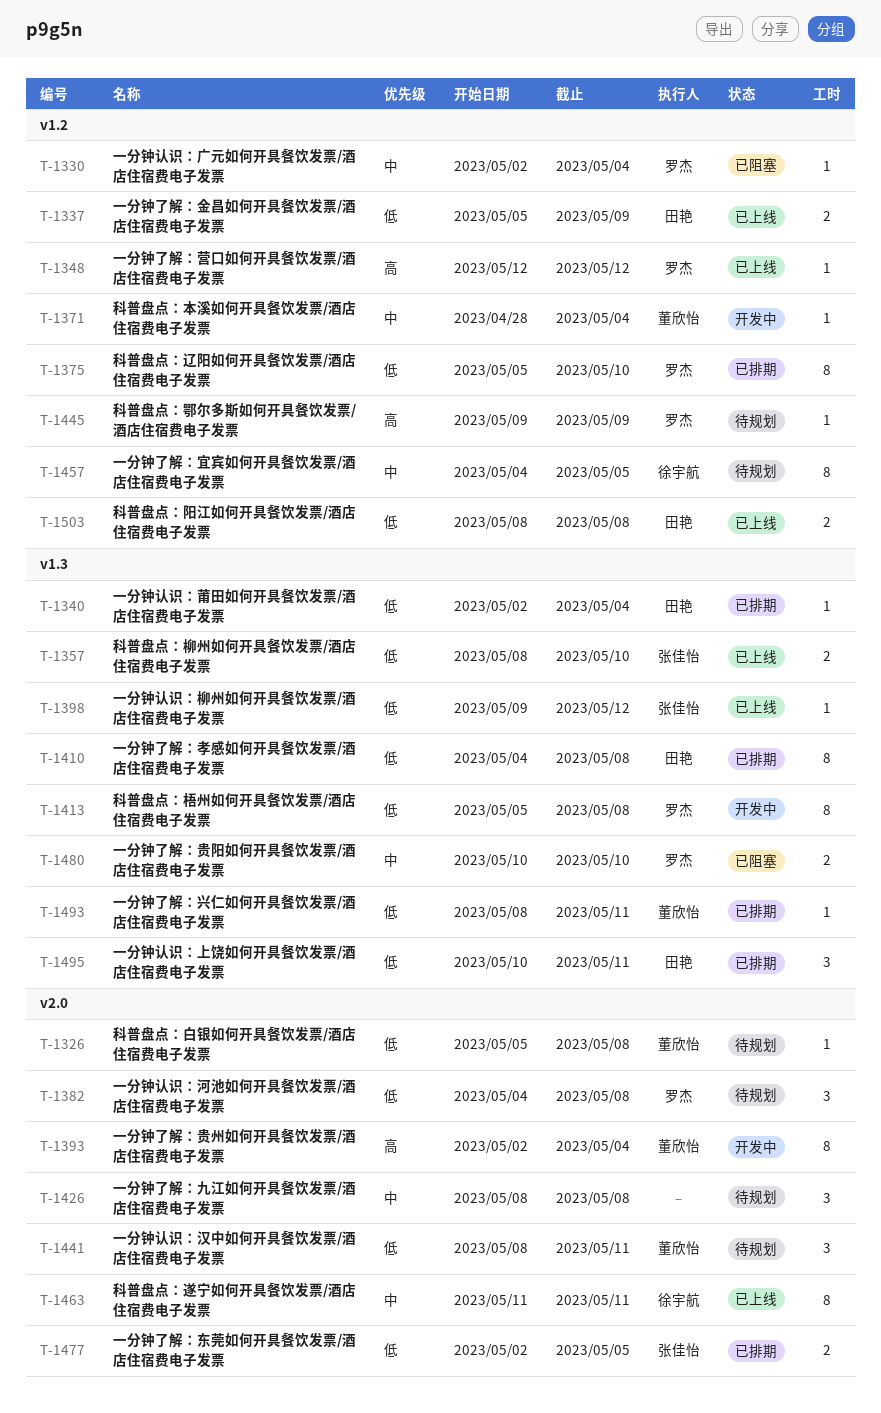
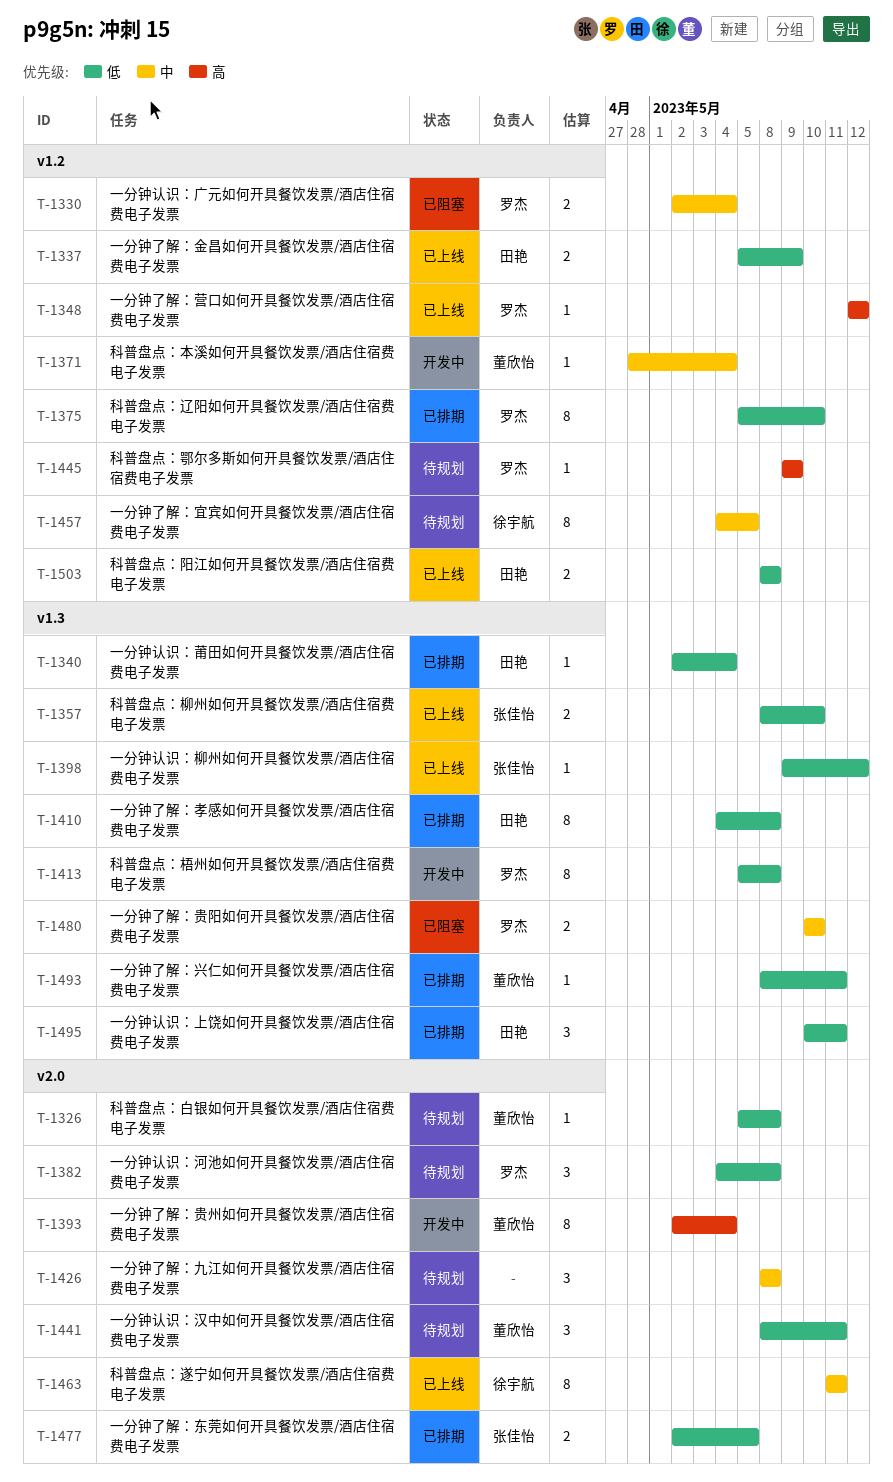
T-1330, estimate: 1 -> 2

